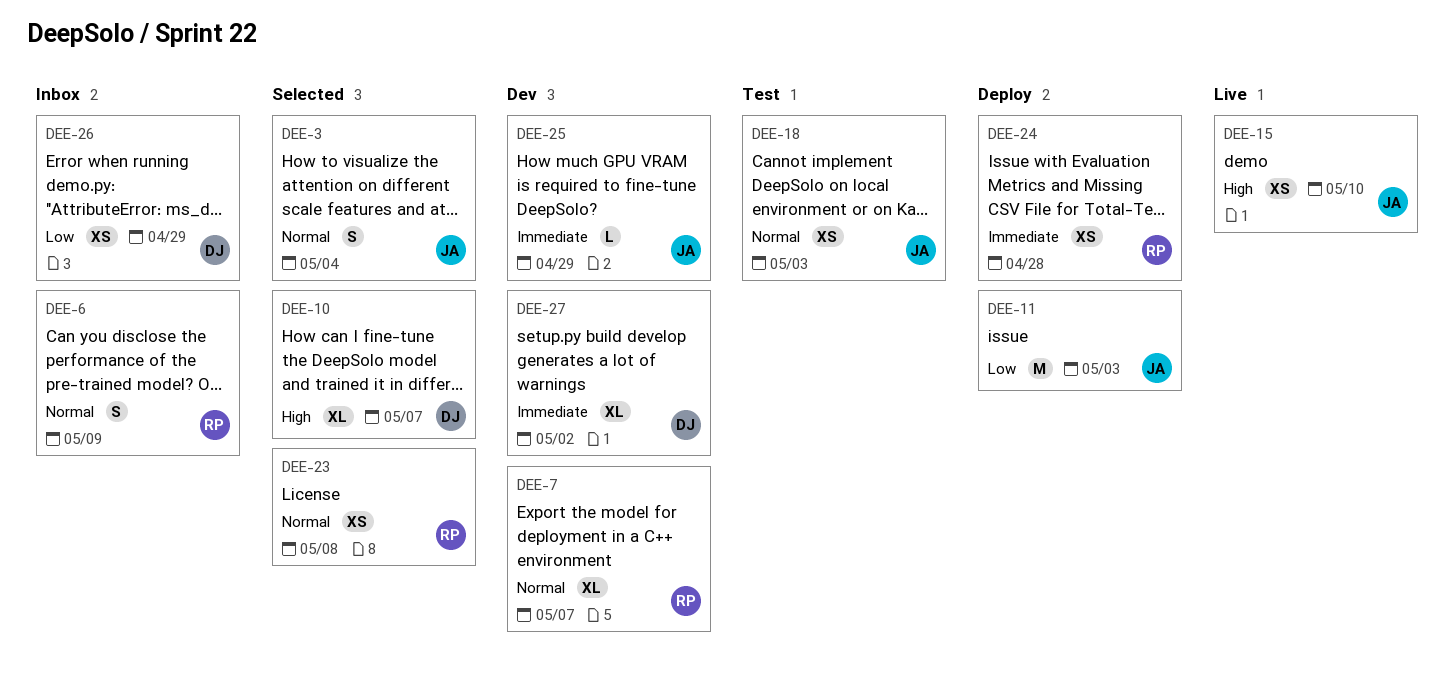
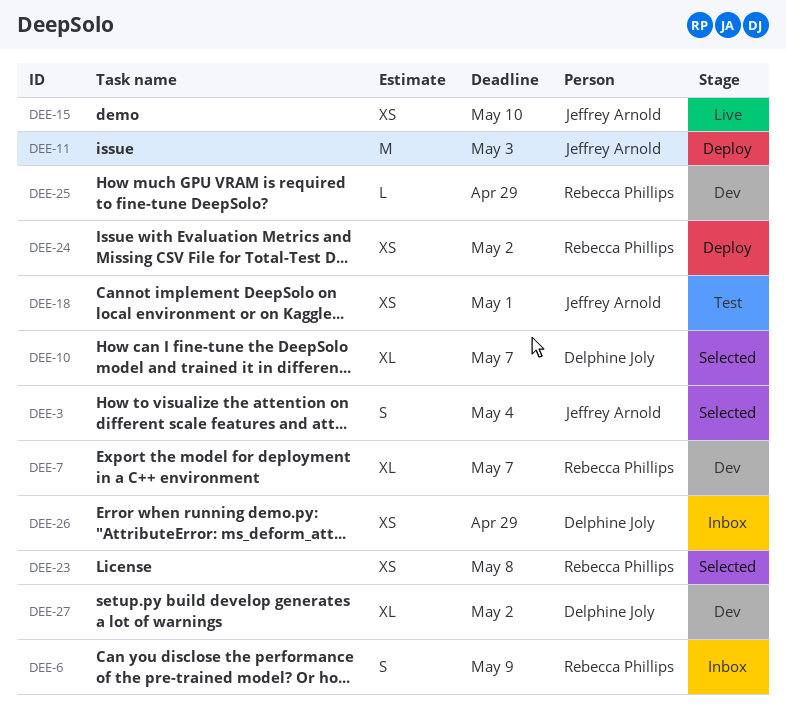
DEE-18, due: May 3 -> May 1
DEE-24, due: Apr 28 -> May 2
DEE-25, owner: Jeffrey Arnold -> Rebecca Phillips

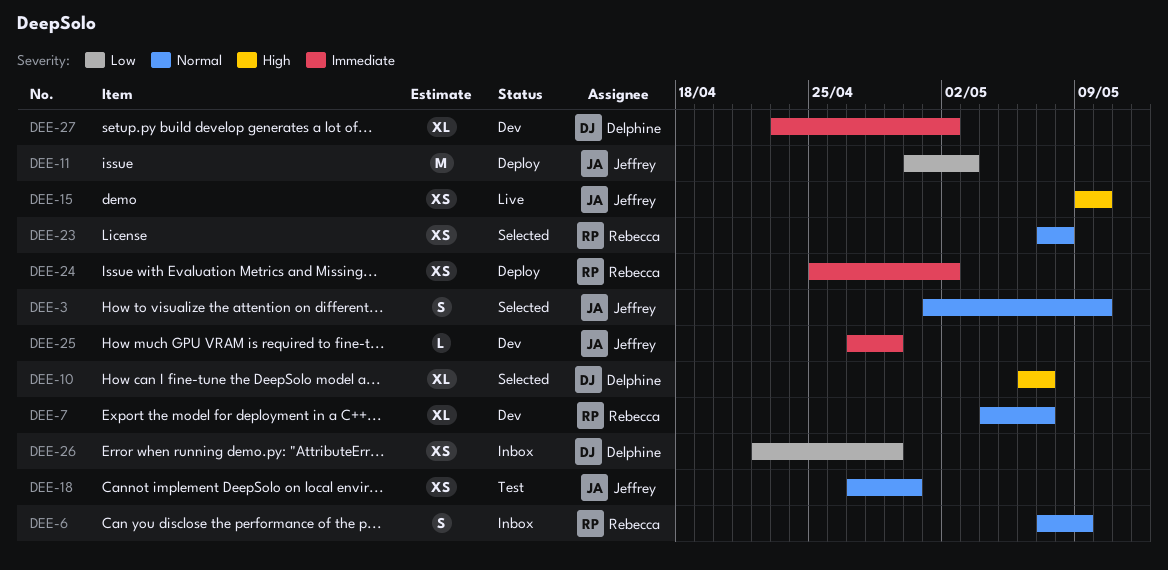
DEE-3, due: May 4 -> May 10
DEE-18, due: May 1 -> Apr 30
DEE-25, owner: Rebecca Phillips -> Jeffrey Arnold

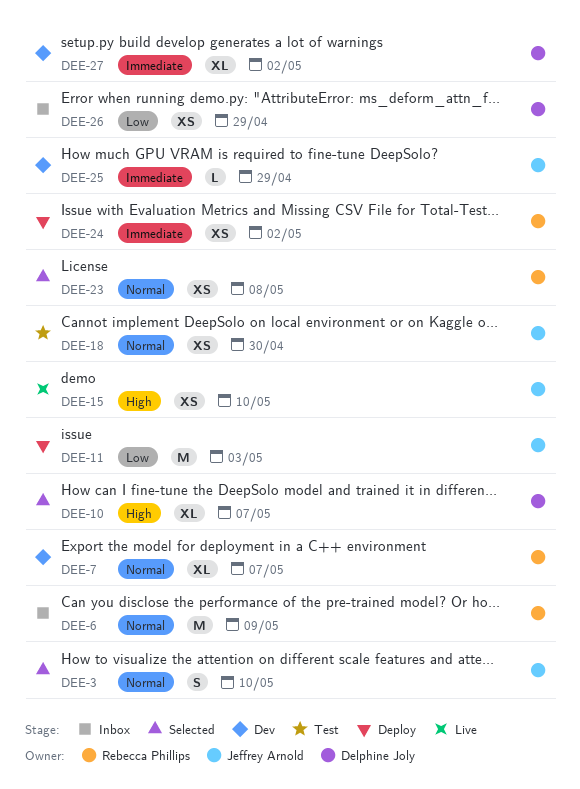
DEE-6, estimate: S -> M

